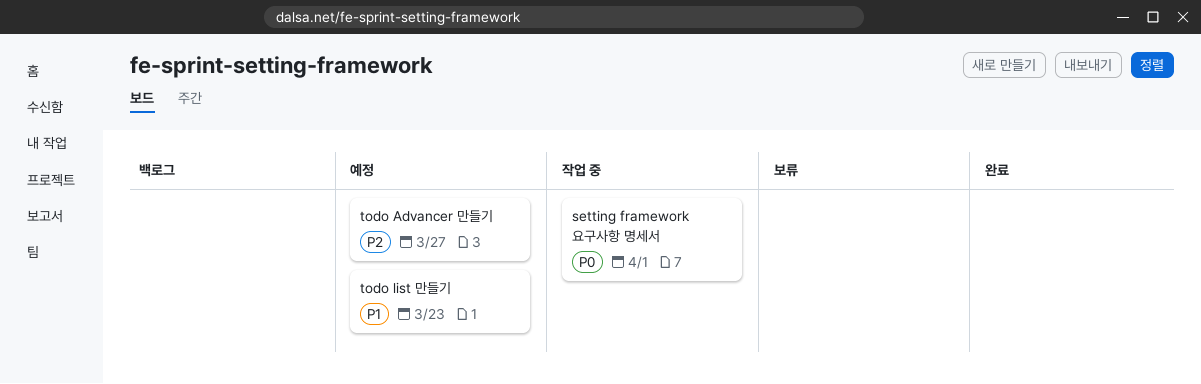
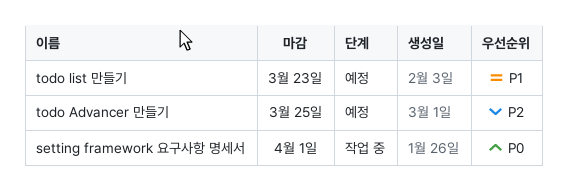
todo Advancer 만들기, due: Mar 27 -> Mar 25

